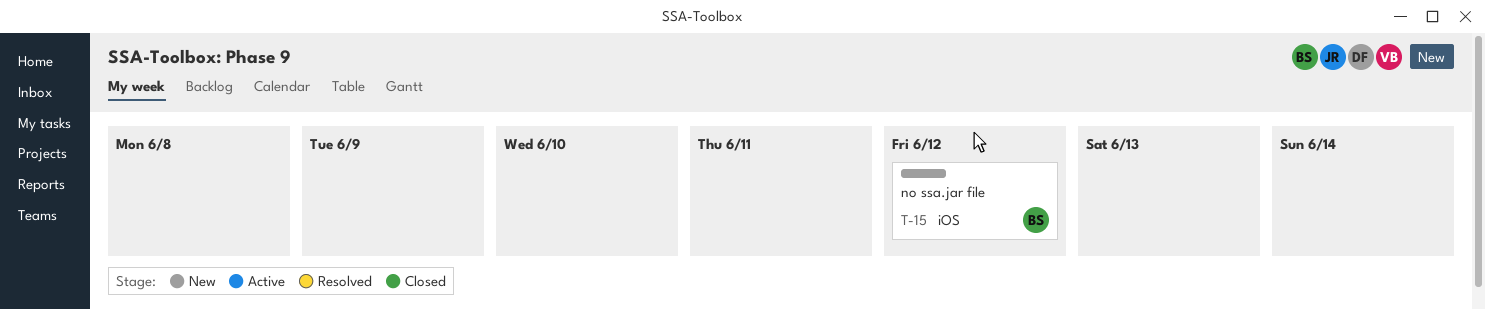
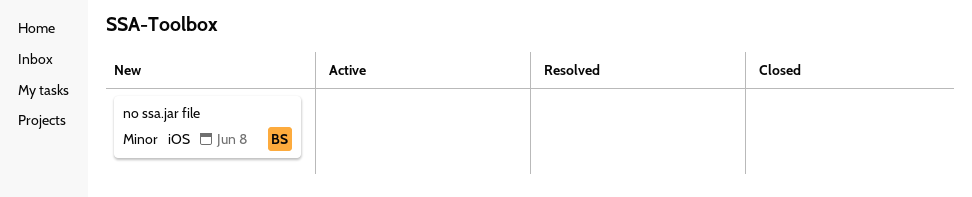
no ssa.jar file, due: Jun 12 -> Jun 8

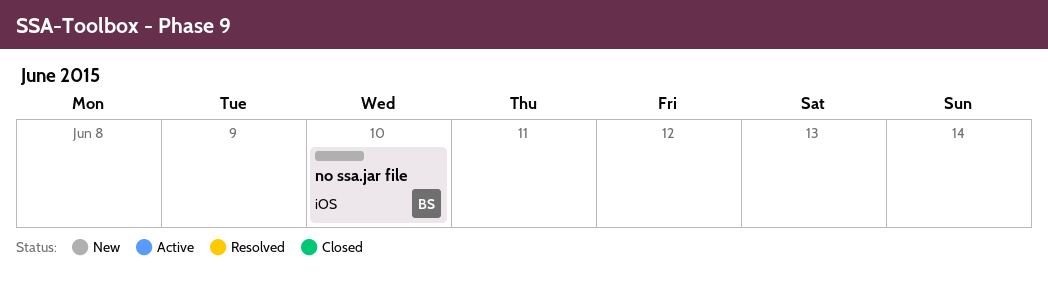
no ssa.jar file, due: Jun 8 -> Jun 10

